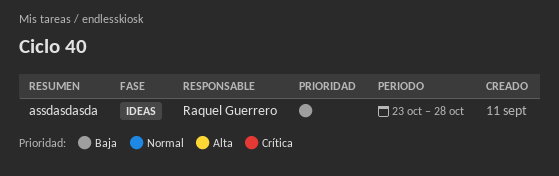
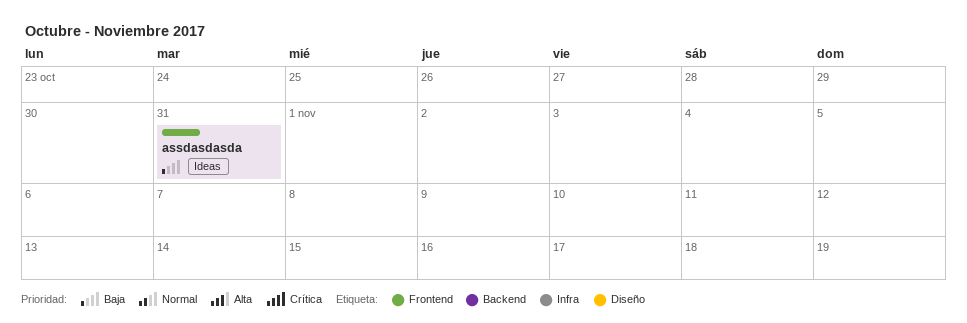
assdasdasda, due: Oct 28 -> Oct 31

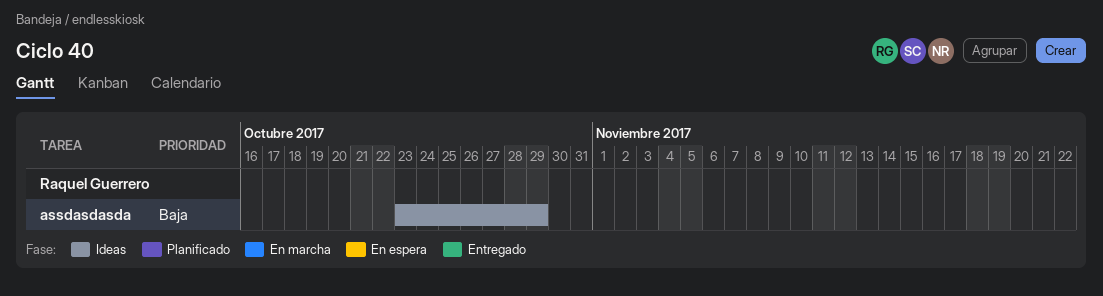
assdasdasda, due: Oct 31 -> Oct 29

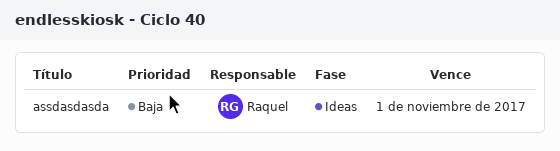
assdasdasda, due: Oct 29 -> Nov 1

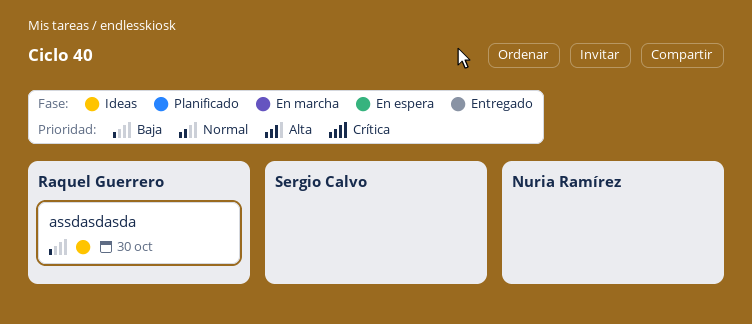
assdasdasda, due: Nov 1 -> Oct 30

